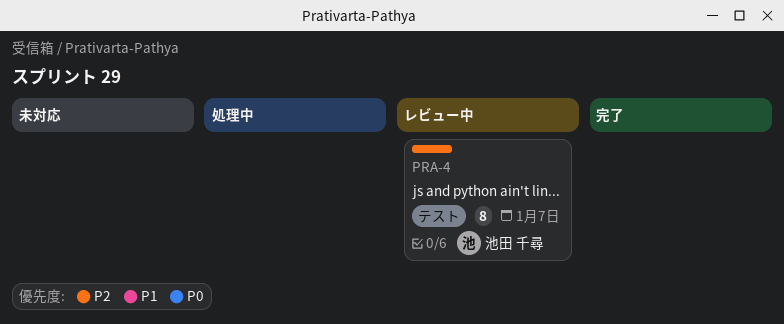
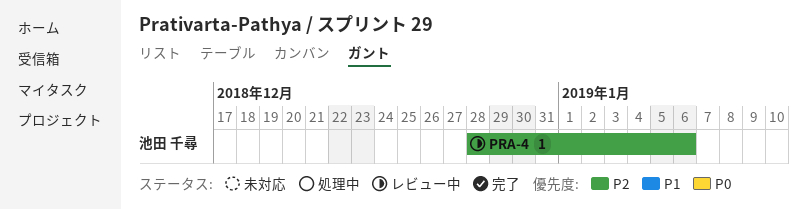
PRA-4, estimate: 8 -> 1
PRA-4, due: Jan 7 -> Jan 6

